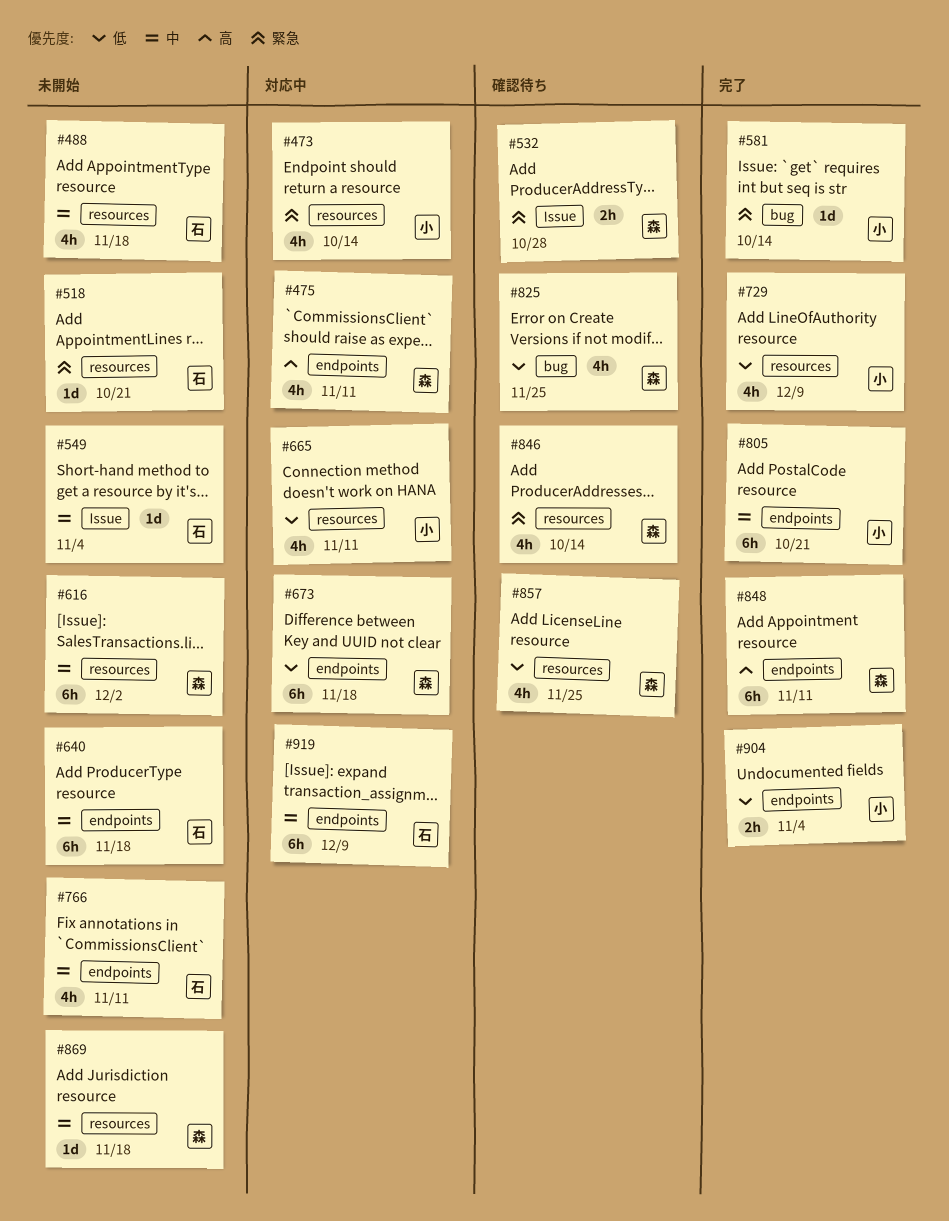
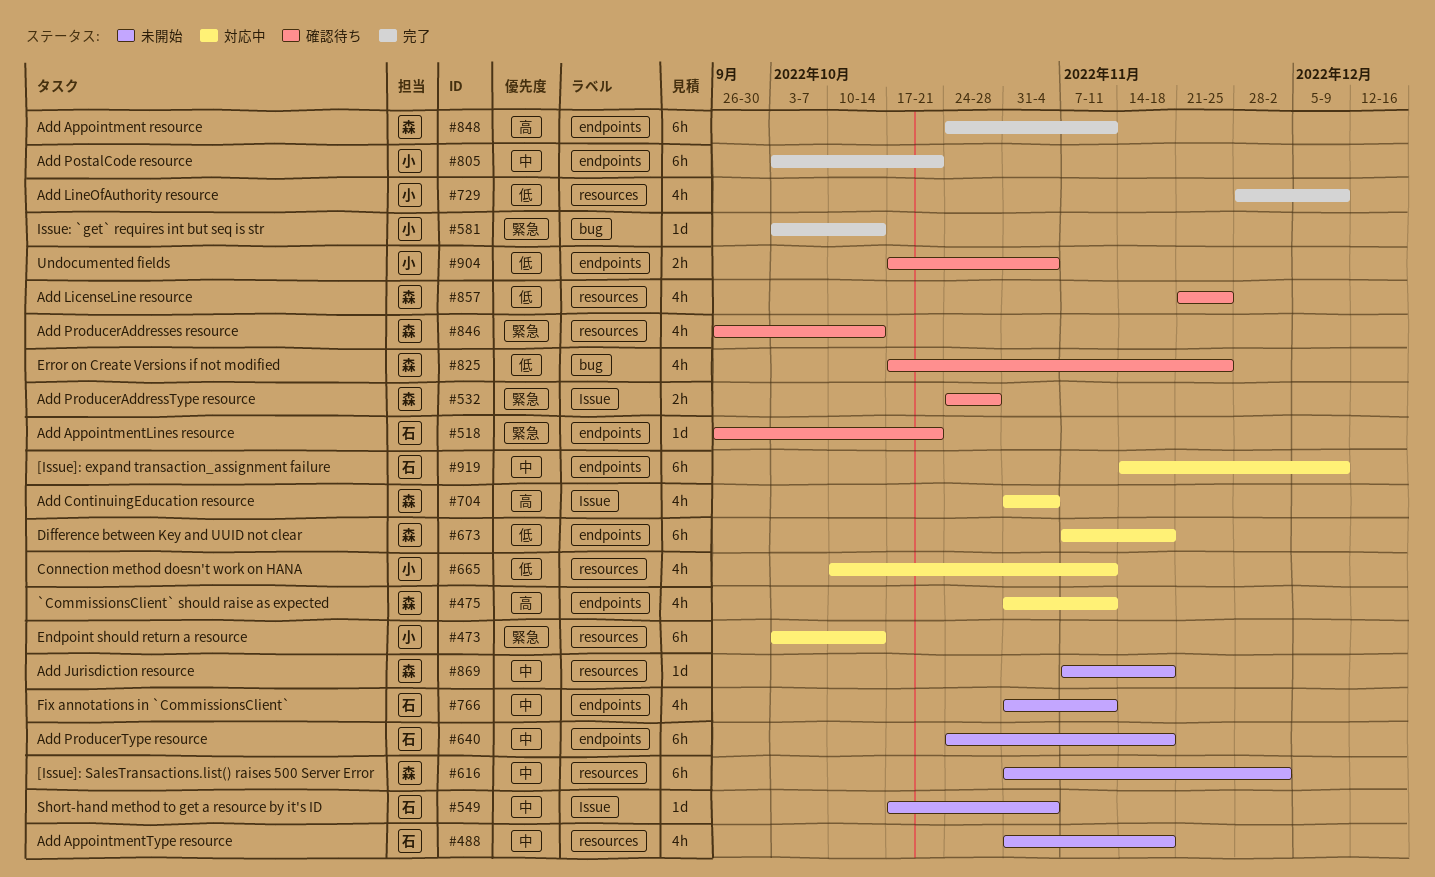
#473, estimate: 4h -> 6h
#518, status: 未開始 -> 確認待ち
#518, label: resources -> endpoints
#704: none -> present
#904, status: 完了 -> 確認待ち

